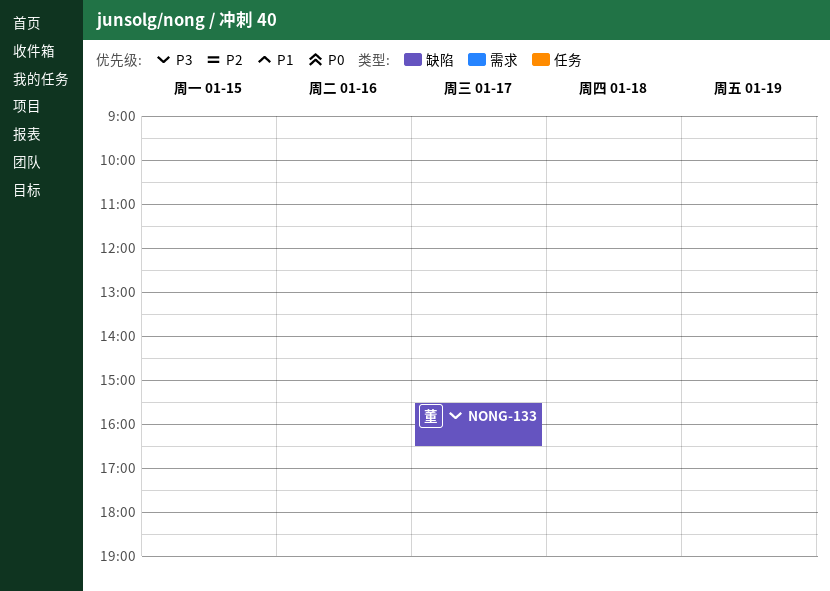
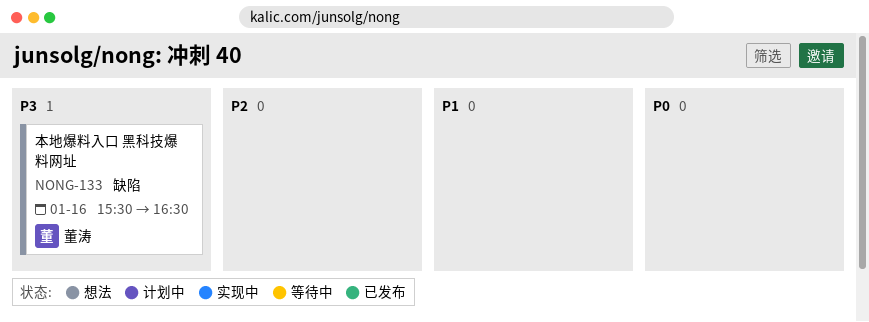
NONG-133, day: Jan 17 -> Jan 16

